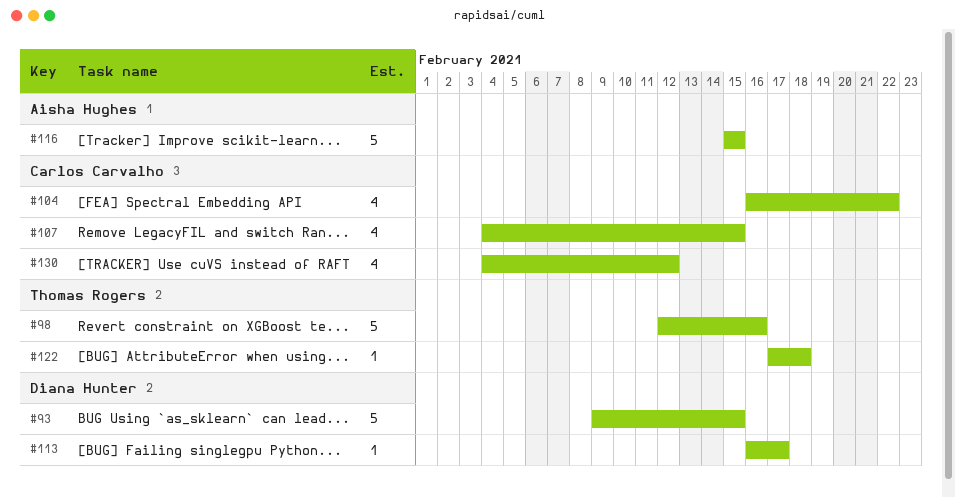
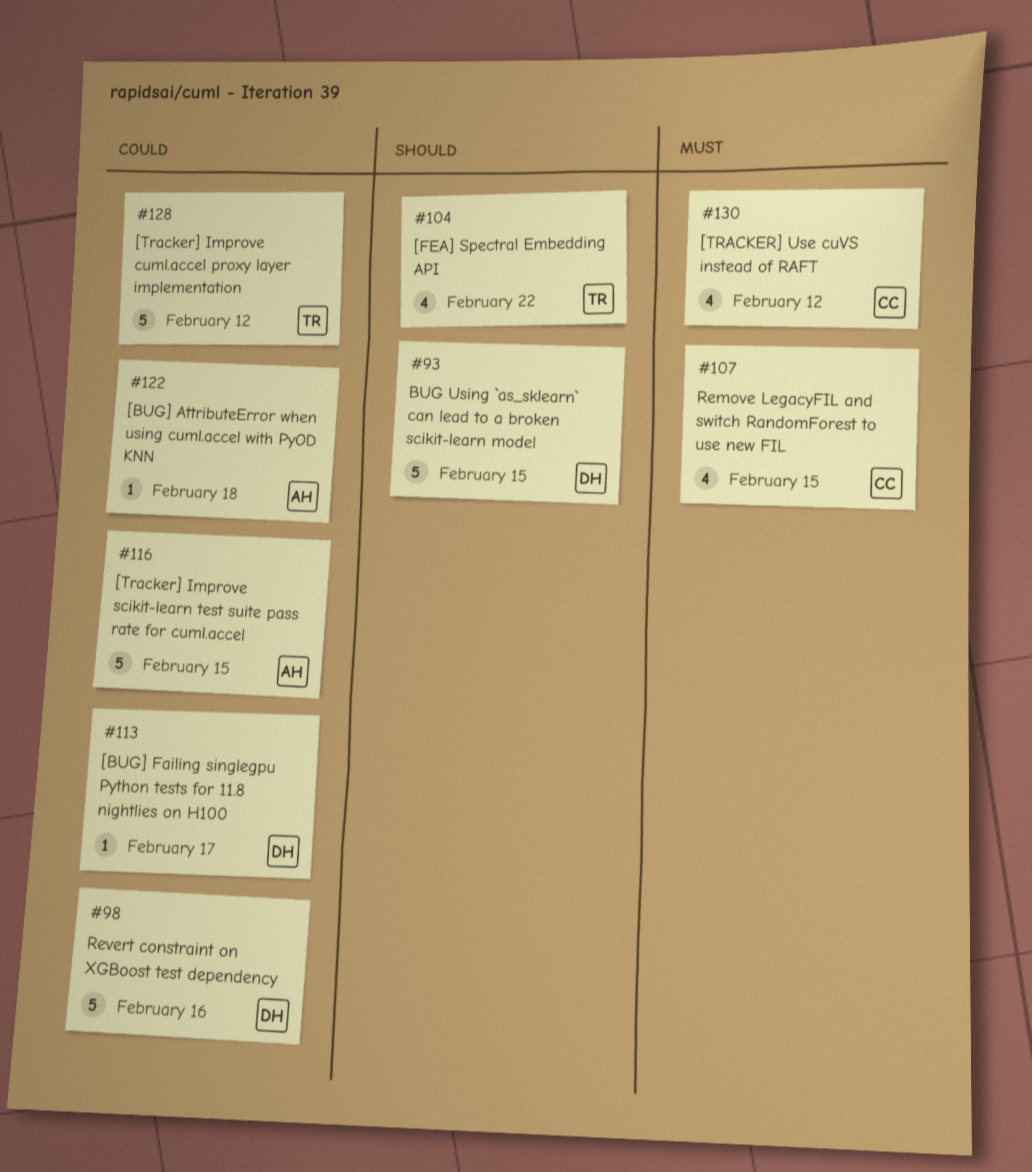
#98, owner: Thomas Rogers -> Diana Hunter
#104, owner: Carlos Carvalho -> Thomas Rogers
#122, owner: Thomas Rogers -> Aisha Hughes
#128: none -> present

